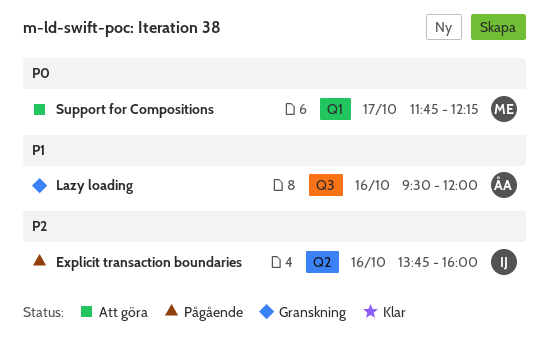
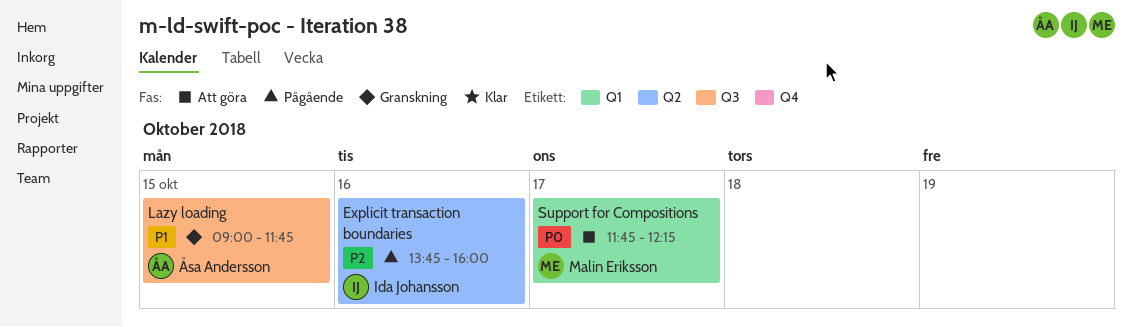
Lazy loading, day: Oct 16 -> Oct 15
Lazy loading, begins: 09:30 -> 09:00
Lazy loading, ends: 12:00 -> 11:45

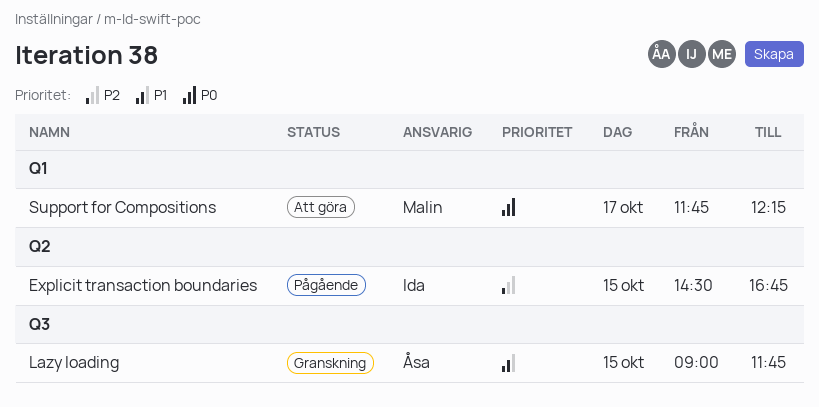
Explicit transaction boundaries, day: Oct 16 -> Oct 15
Explicit transaction boundaries, begins: 13:45 -> 14:30
Explicit transaction boundaries, ends: 16:00 -> 16:45

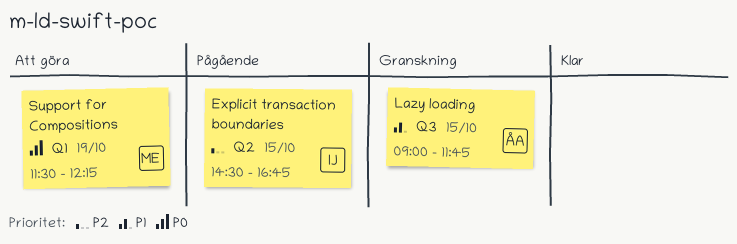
Support for Compositions, day: Oct 17 -> Oct 19
Support for Compositions, begins: 11:45 -> 11:30

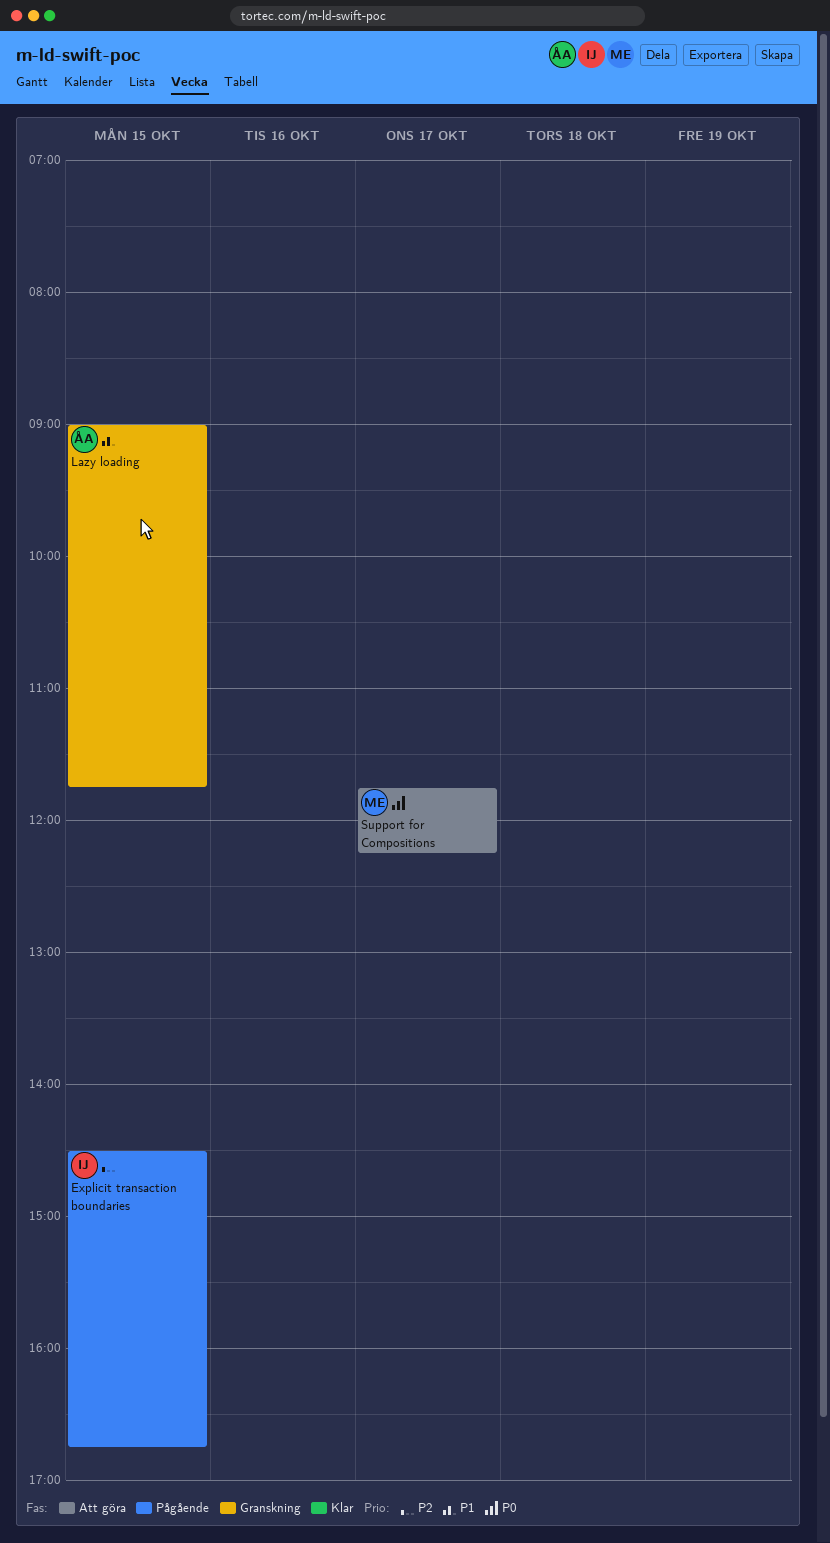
Support for Compositions, day: Oct 19 -> Oct 17
Support for Compositions, begins: 11:30 -> 11:45

